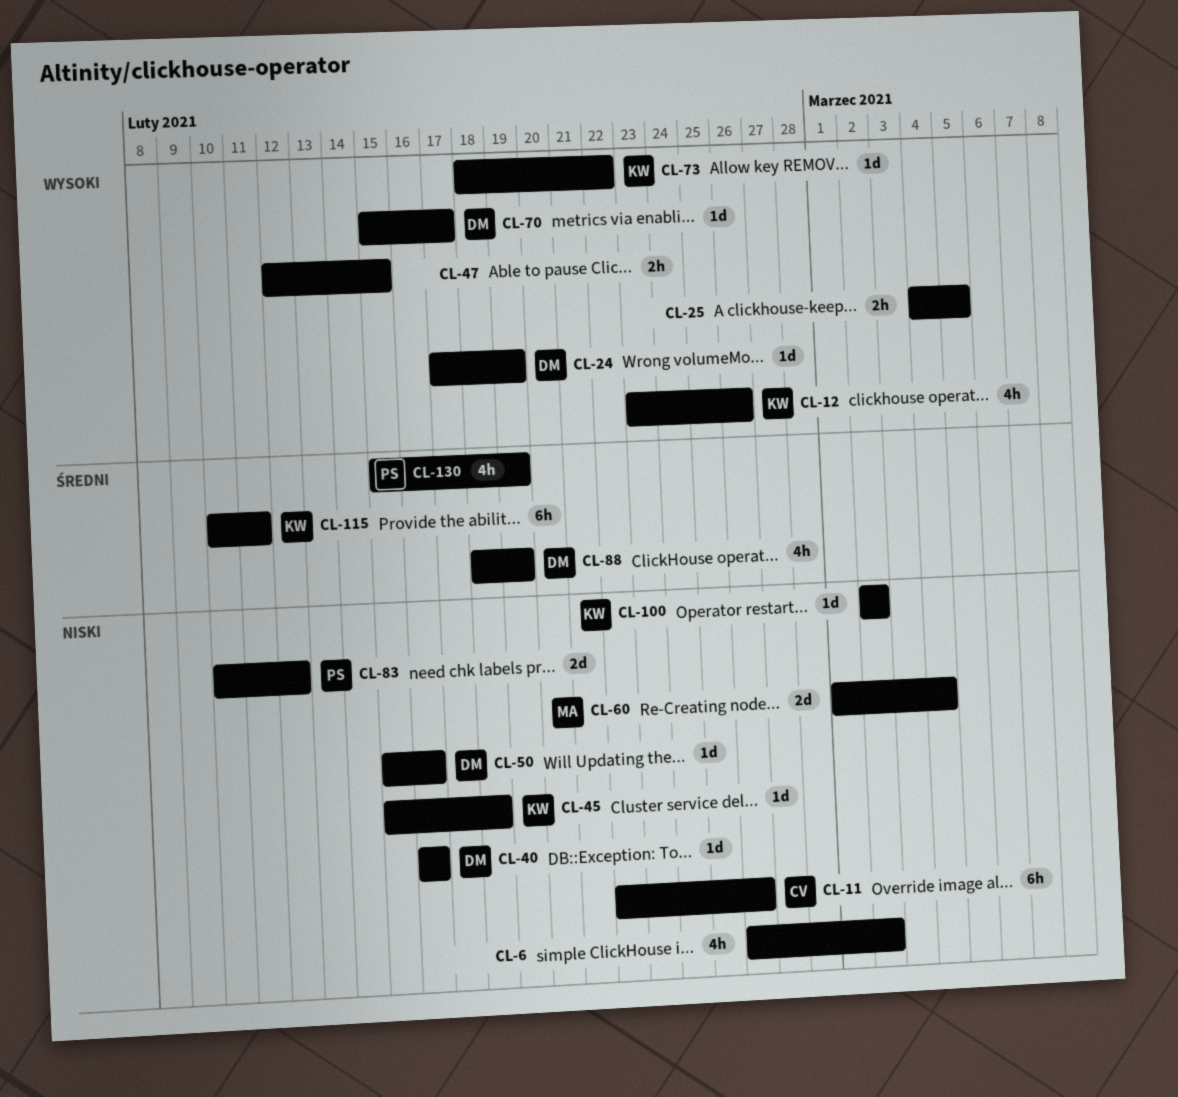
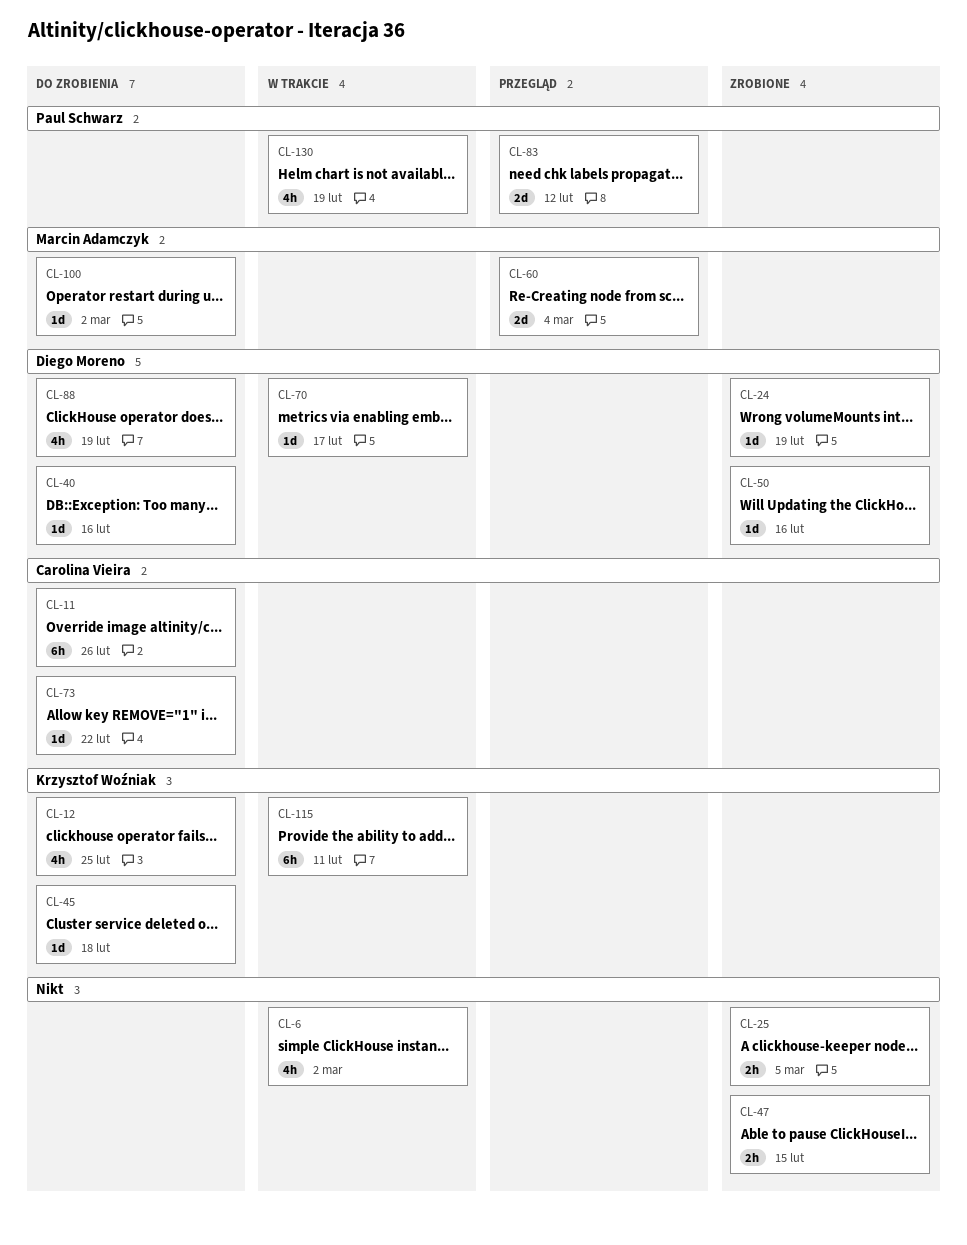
CL-12, due: Feb 26 -> Feb 25
CL-73, owner: Krzysztof Woźniak -> Carolina Vieira
CL-100, owner: Krzysztof Woźniak -> Marcin Adamczyk

